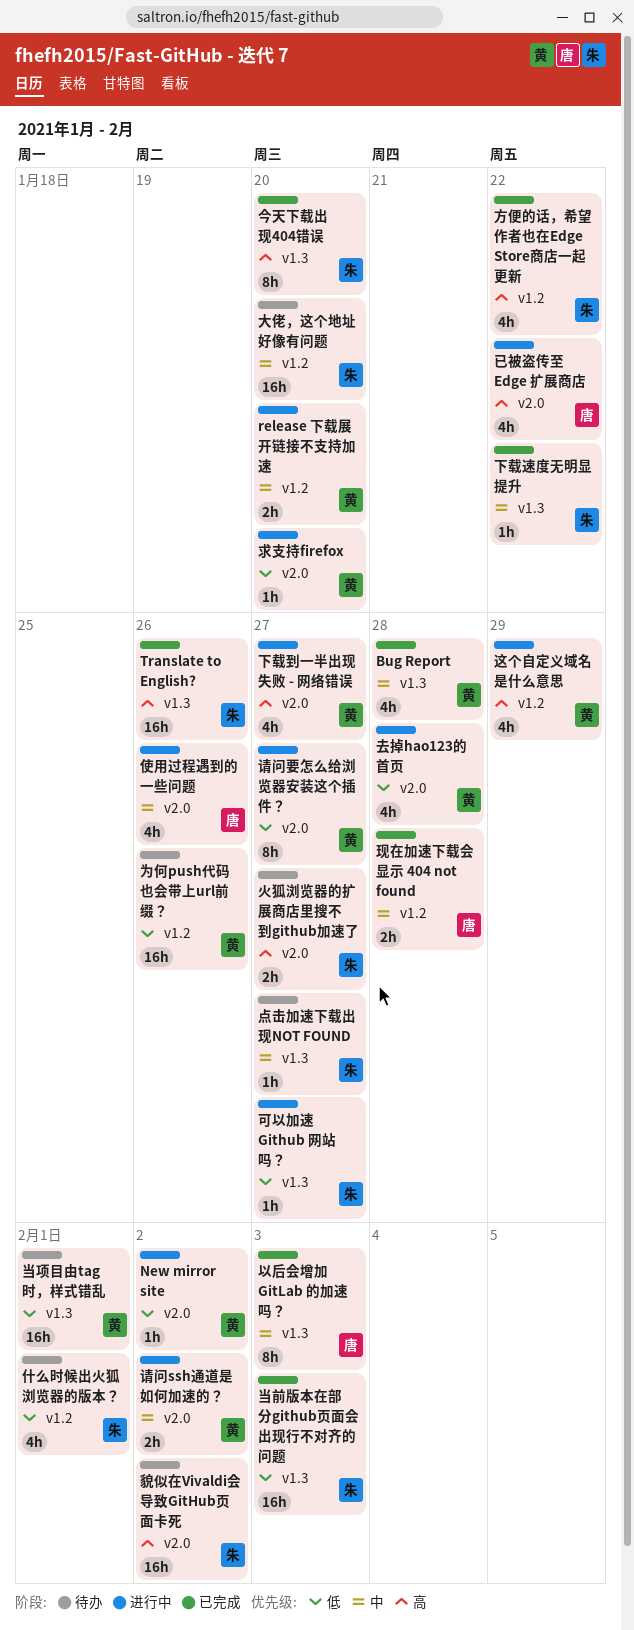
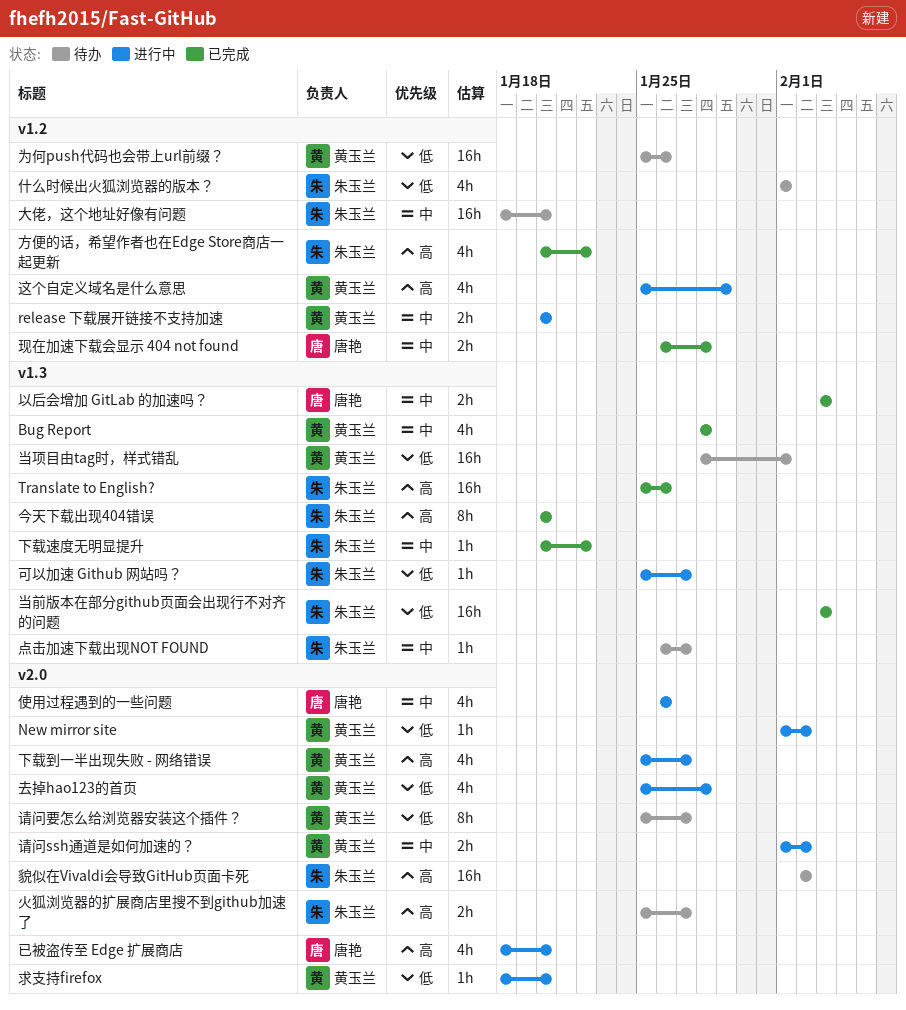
以后会增加 GitLab 的加速吗？, estimate: 8h -> 2h
已被盗传至 Edge 扩展商店, due: Jan 22 -> Jan 20
请问要怎么给浏览器安装这个插件？, status: 进行中 -> 待办

